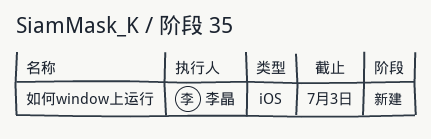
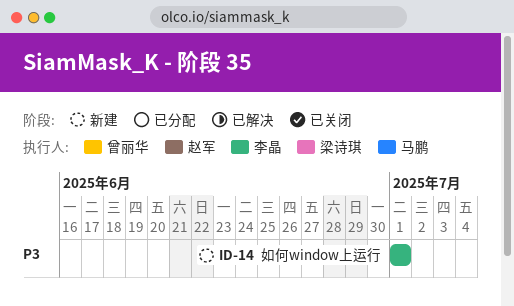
如何window上运行, due: Jul 3 -> Jul 1

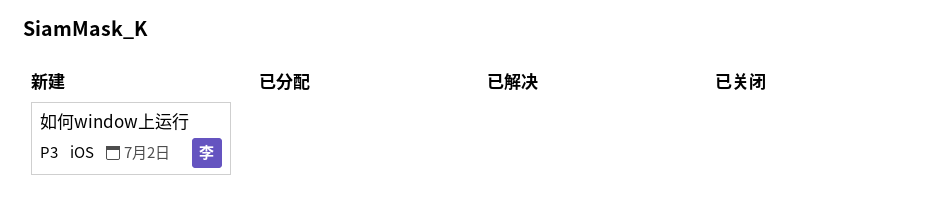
如何window上运行, due: Jul 1 -> Jul 2

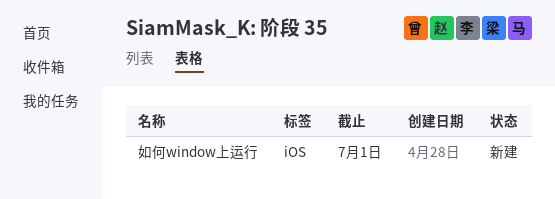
如何window上运行, due: Jul 2 -> Jul 1

